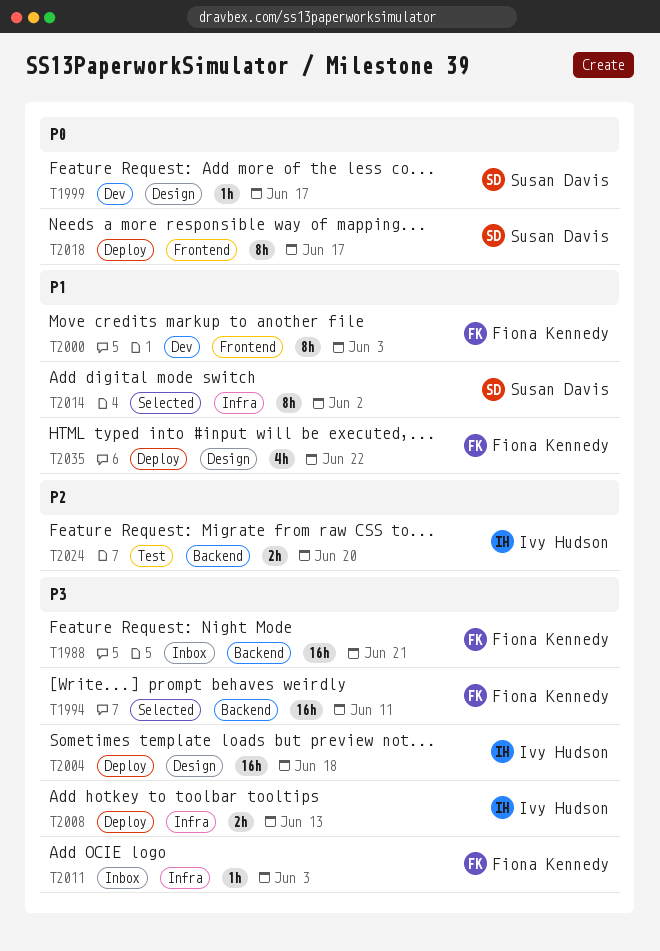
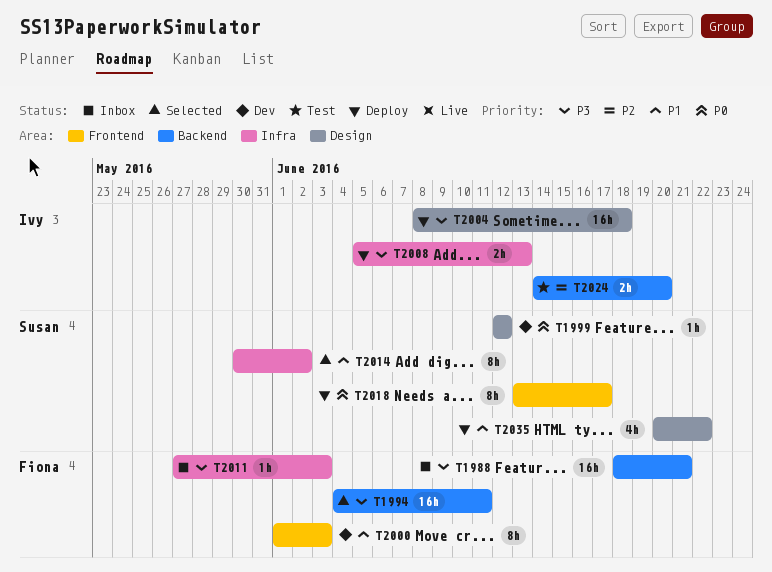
T1999, due: Jun 17 -> Jun 12
T2035, owner: Fiona Kennedy -> Susan Davis

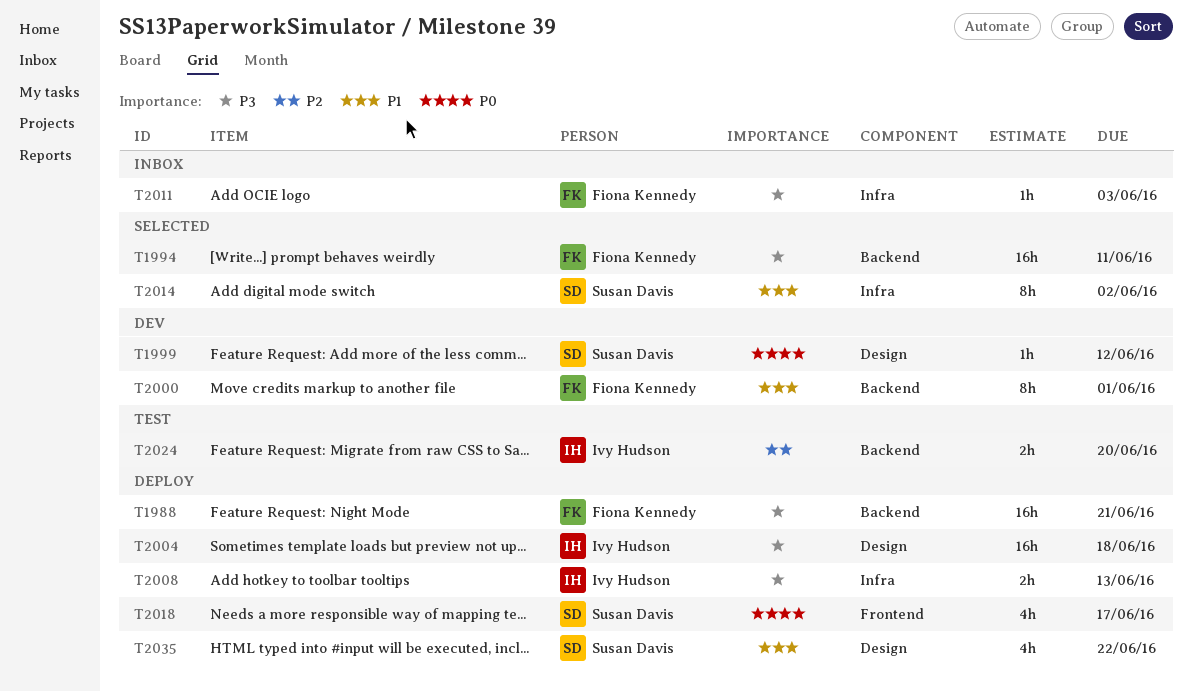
T1988, status: Inbox -> Deploy
T2000, label: Frontend -> Backend
T2000, due: Jun 3 -> Jun 1
T2018, estimate: 8h -> 4h

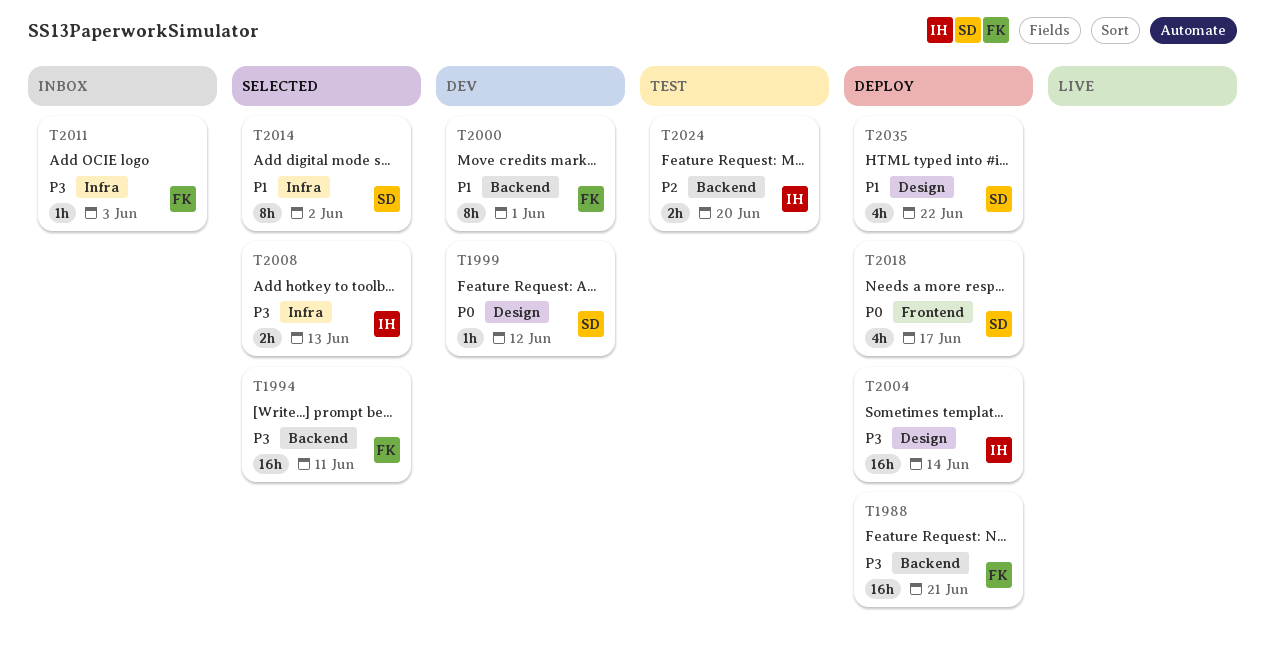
T2004, due: Jun 18 -> Jun 14
T2008, status: Deploy -> Selected

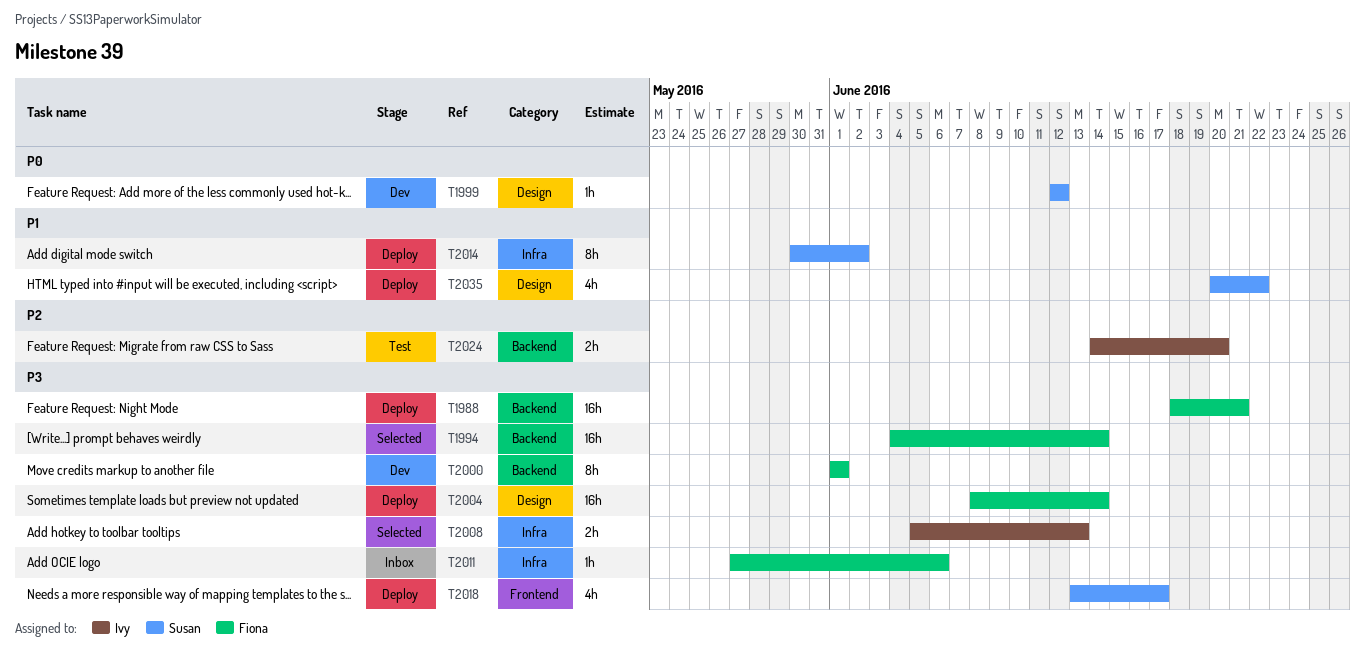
T1994, due: Jun 11 -> Jun 14
T2000, priority: P1 -> P3
T2004, owner: Ivy -> Fiona
T2011, due: Jun 3 -> Jun 6
T2014, status: Selected -> Deploy
T2018, priority: P0 -> P3

